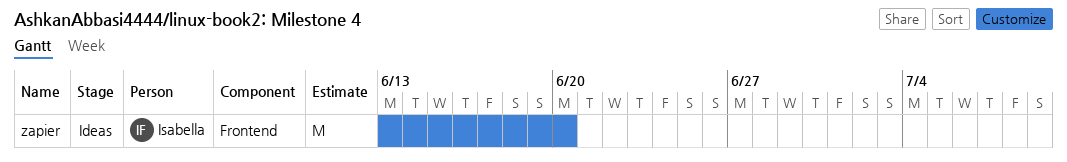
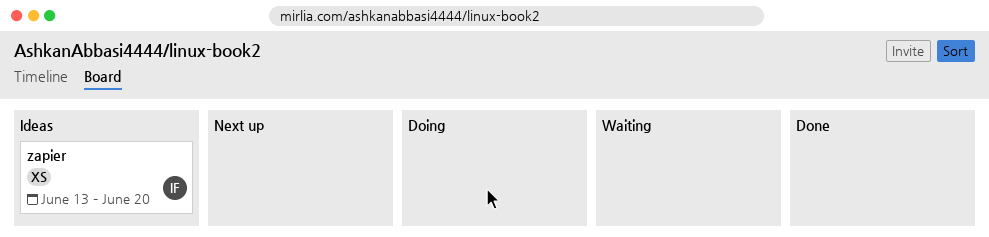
zapier, estimate: M -> XS

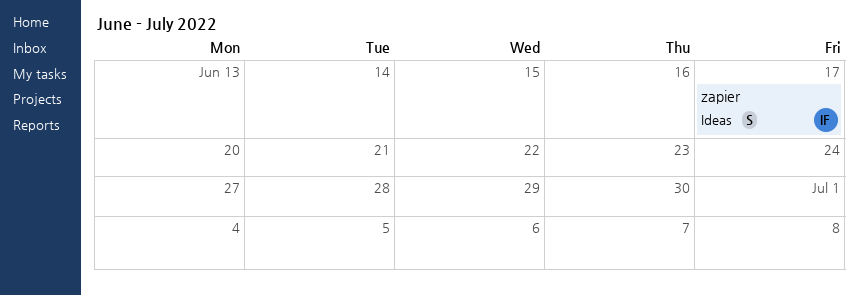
zapier, estimate: XS -> S
zapier, due: Jun 20 -> Jun 17

